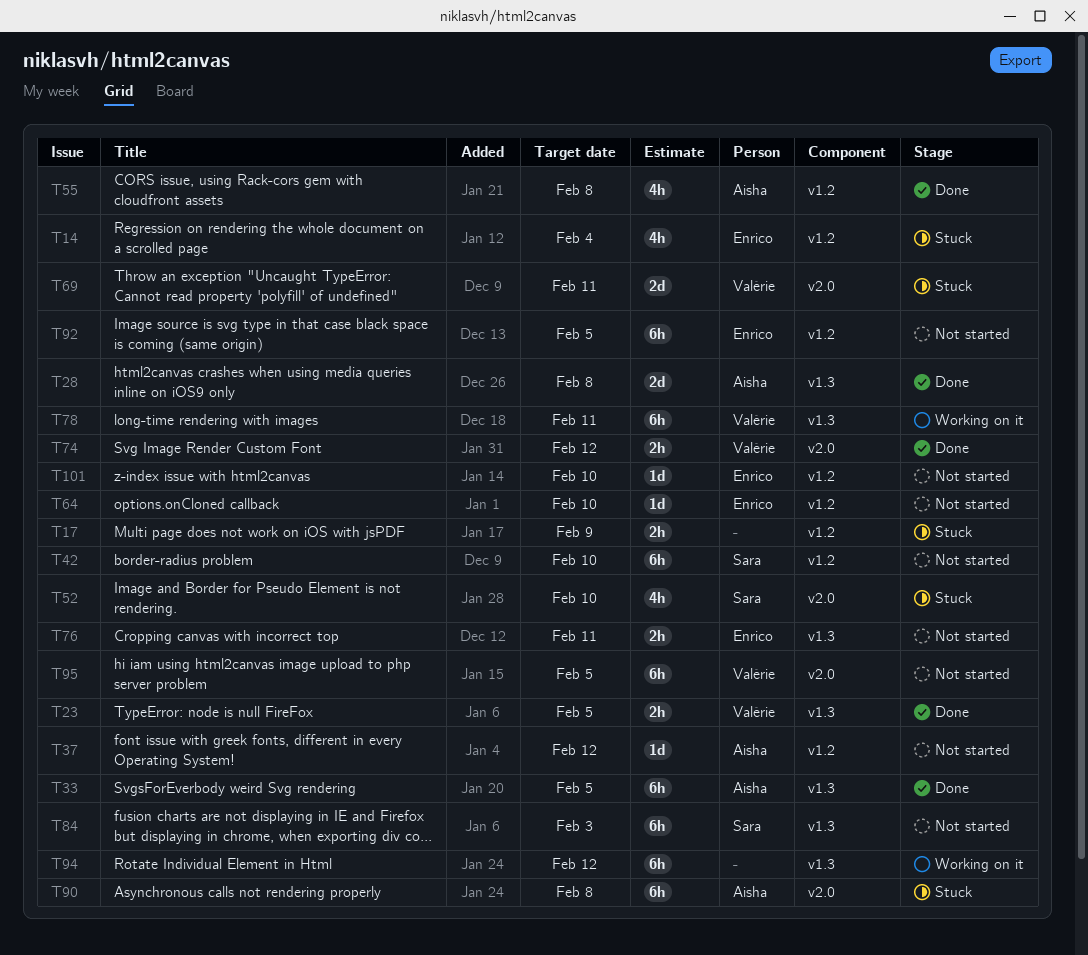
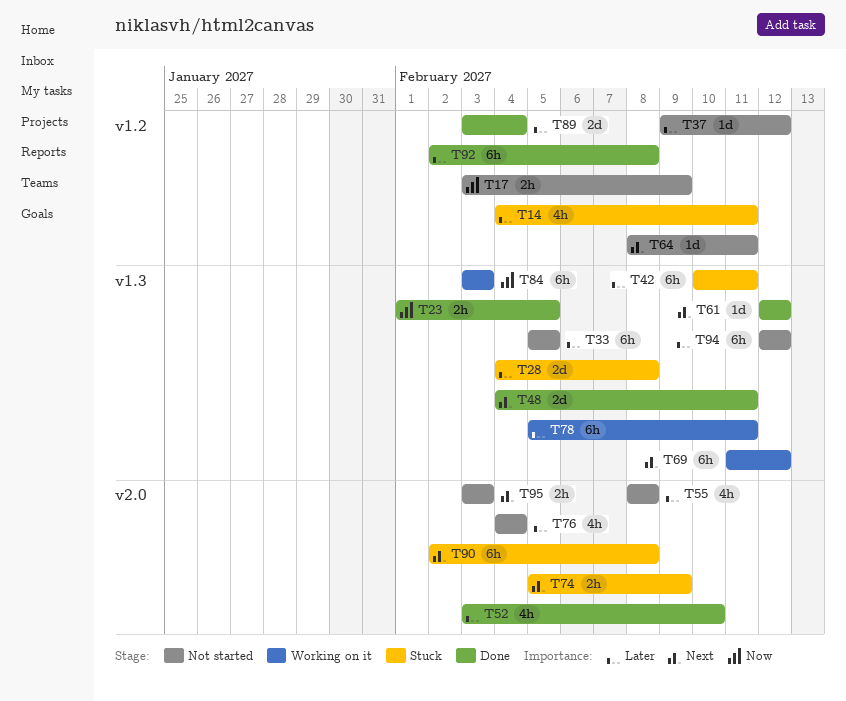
T14, due: Feb 4 -> Feb 11
T17, status: Stuck -> Not started
T28, status: Done -> Stuck
T33, status: Done -> Not started
T42, status: Not started -> Stuck
T42, label: v1.2 -> v1.3
T42, due: Feb 10 -> Feb 11
T48: none -> present
T52, status: Stuck -> Done
T55, status: Done -> Not started
T55, label: v1.2 -> v2.0
T61: none -> present
T64, due: Feb 10 -> Feb 11
T69, status: Stuck -> Working on it
T69, label: v2.0 -> v1.3
T69, estimate: 2d -> 6h
T69, due: Feb 11 -> Feb 12
T74, status: Done -> Stuck
T74, due: Feb 12 -> Feb 9
T76, label: v1.3 -> v2.0
T76, estimate: 2h -> 4h
T76, due: Feb 11 -> Feb 4
T84, status: Not started -> Working on it
T89: none -> present
T92, status: Not started -> Done
T92, due: Feb 5 -> Feb 8
T94, status: Working on it -> Not started
T95, estimate: 6h -> 2h
T95, due: Feb 5 -> Feb 3
T101: present -> none

